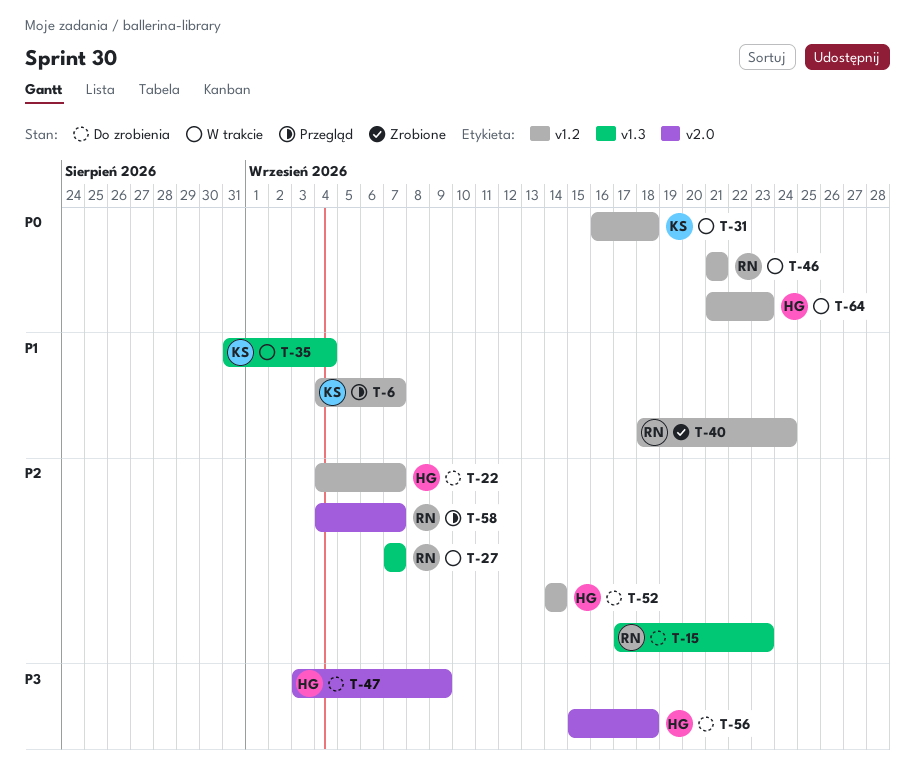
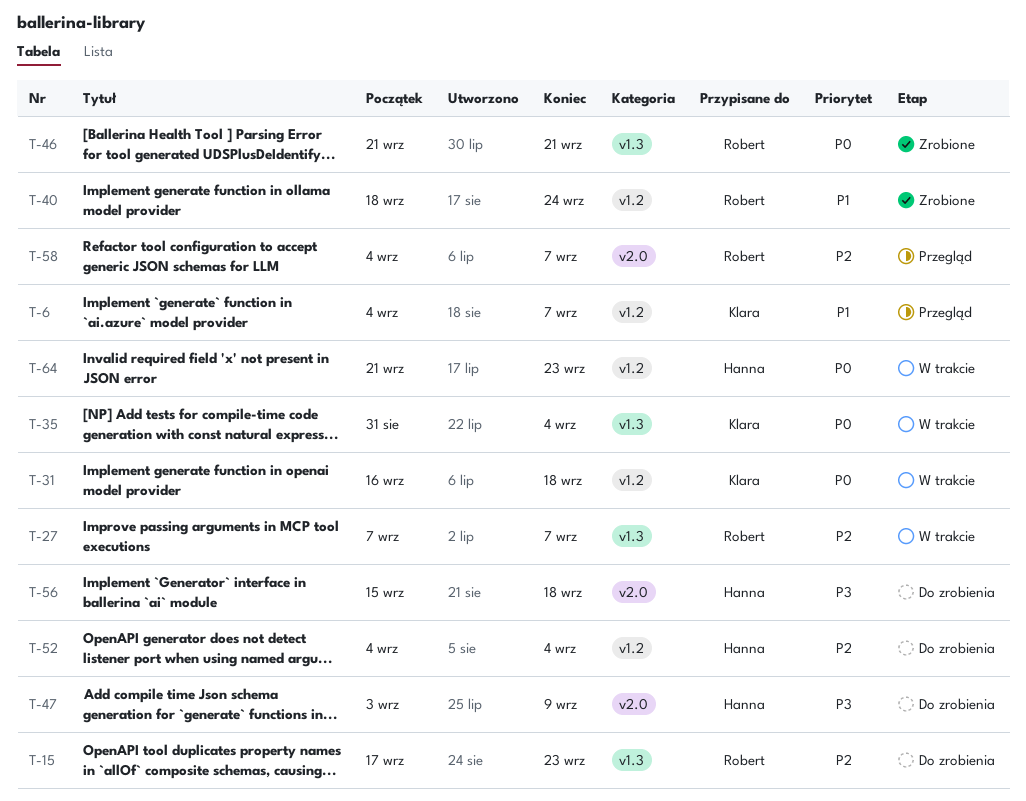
T-22: present -> none
T-35, priority: P1 -> P0
T-46, status: W trakcie -> Zrobione
T-46, label: v1.2 -> v1.3
T-52, start: Sep 14 -> Sep 4
T-52, due: Sep 14 -> Sep 4

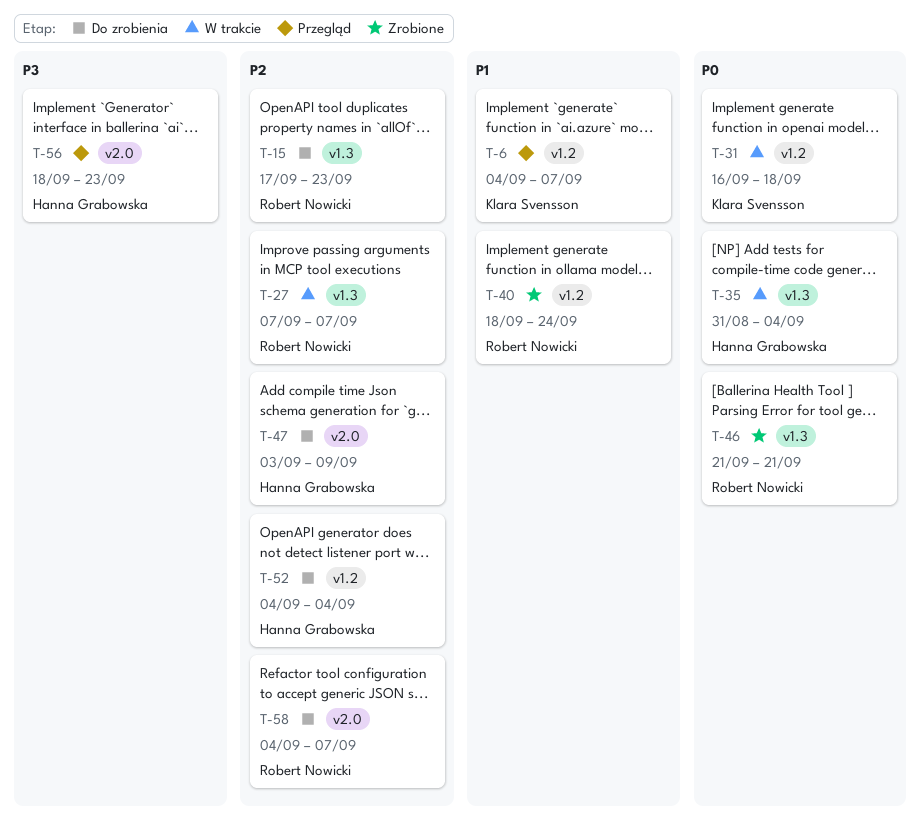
T-35, owner: Klara Svensson -> Hanna Grabowska
T-47, priority: P3 -> P2
T-56, status: Do zrobienia -> Przegląd
T-56, start: Sep 15 -> Sep 18
T-56, due: Sep 18 -> Sep 23
T-58, status: Przegląd -> Do zrobienia
T-64: present -> none

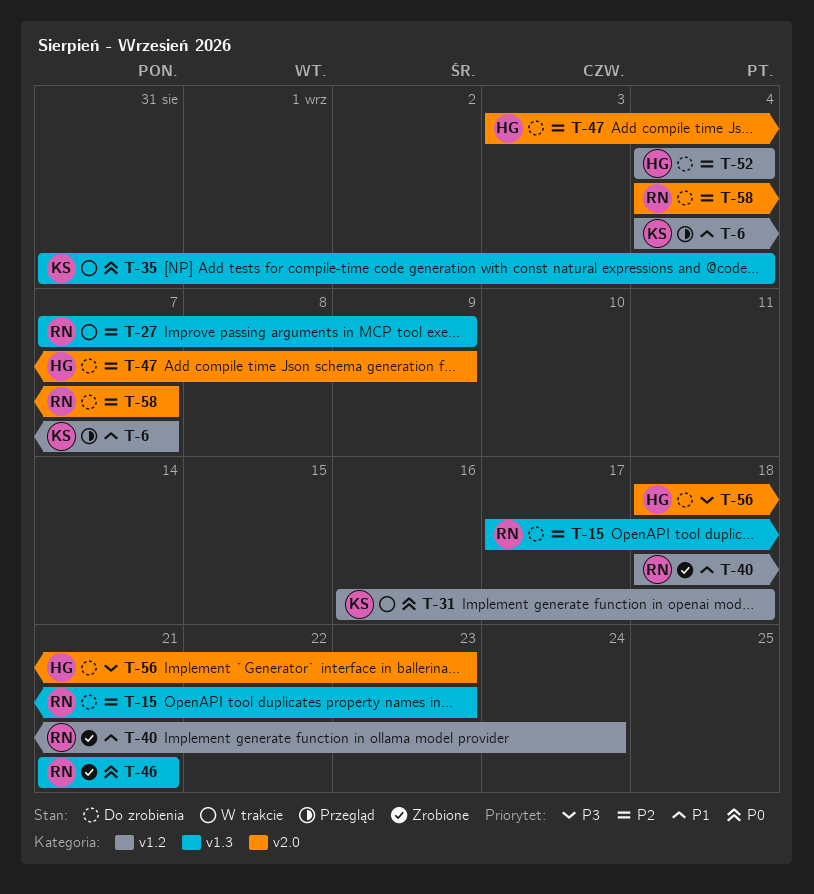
T-27, due: Sep 7 -> Sep 9
T-35, owner: Hanna Grabowska -> Klara Svensson
T-56, status: Przegląd -> Do zrobienia

